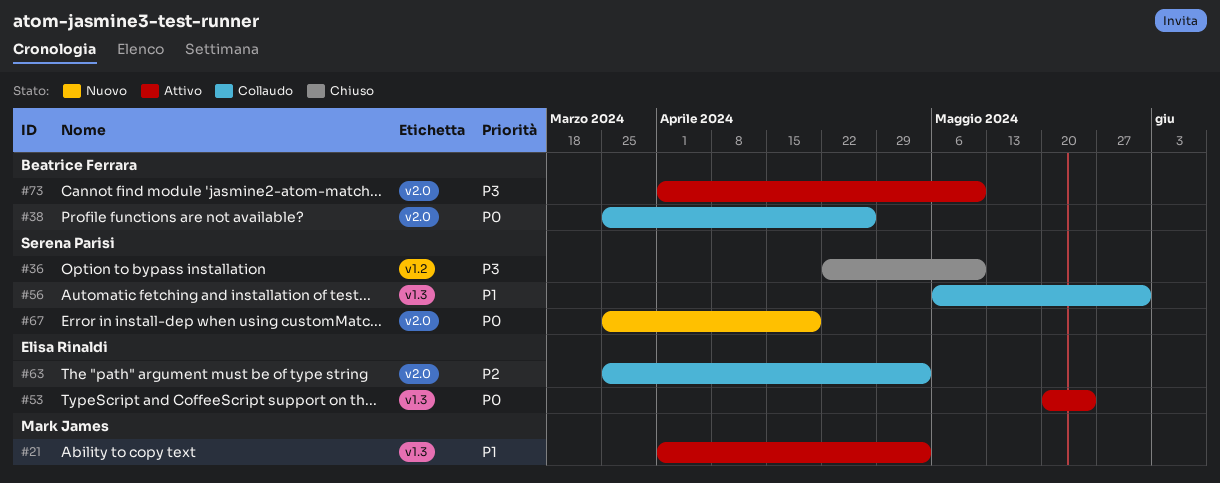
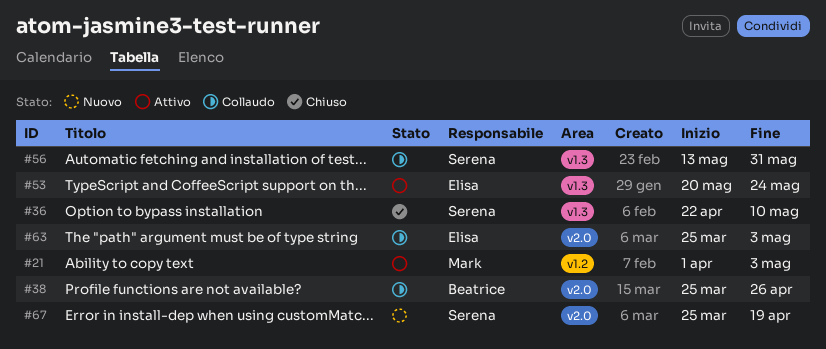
#21, label: v1.3 -> v1.2
#36, label: v1.2 -> v1.3
#56, start: May 6 -> May 13
#73: present -> none

